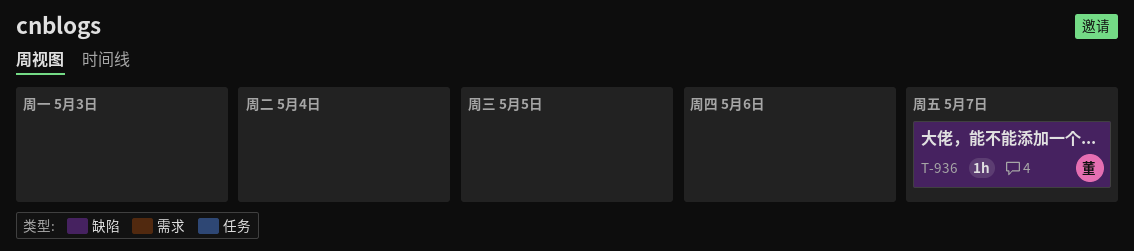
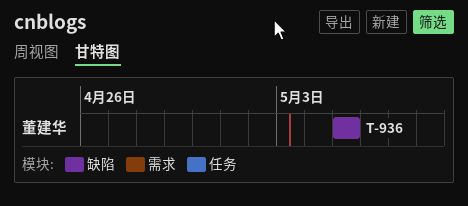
T-936, due: May 7 -> May 5

